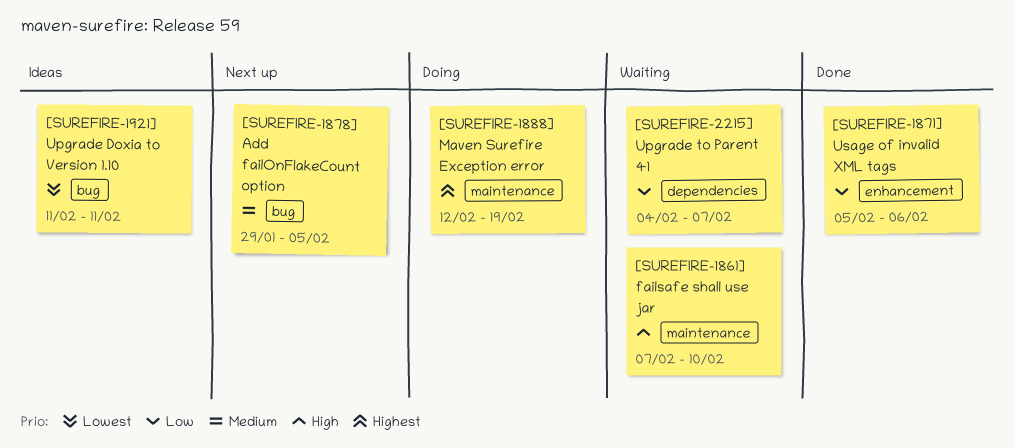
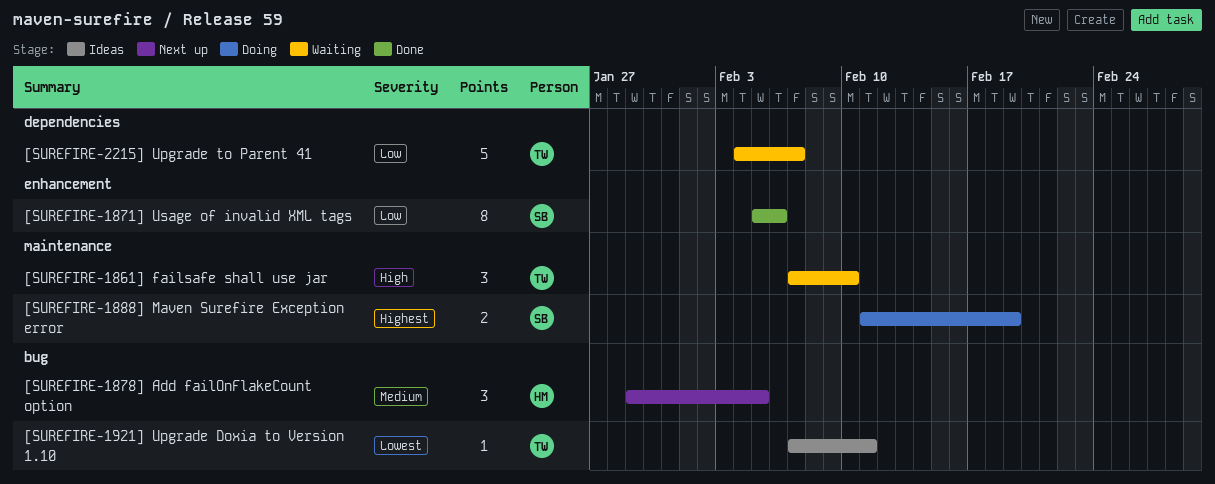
[SUREFIRE-1888] Maven Surefire Exception error, start: Feb 12 -> Feb 11
[SUREFIRE-1921] Upgrade Doxia to Version 1.10, start: Feb 11 -> Feb 7

